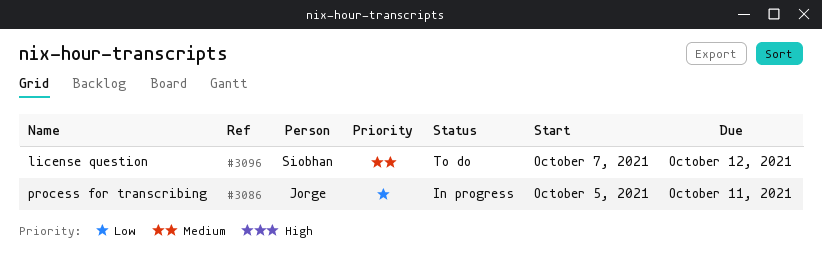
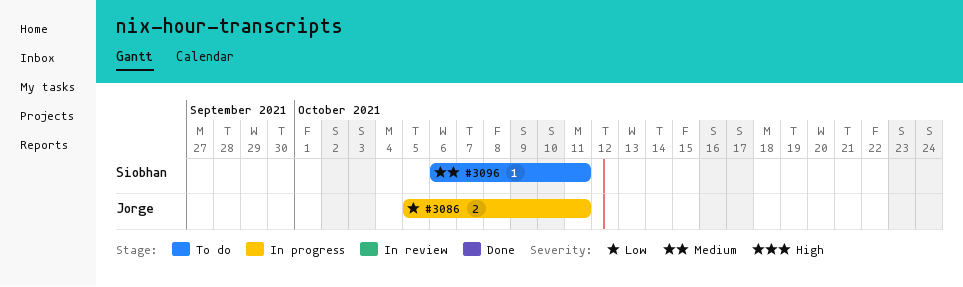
#3096, start: Oct 7 -> Oct 6
#3096, due: Oct 12 -> Oct 11

